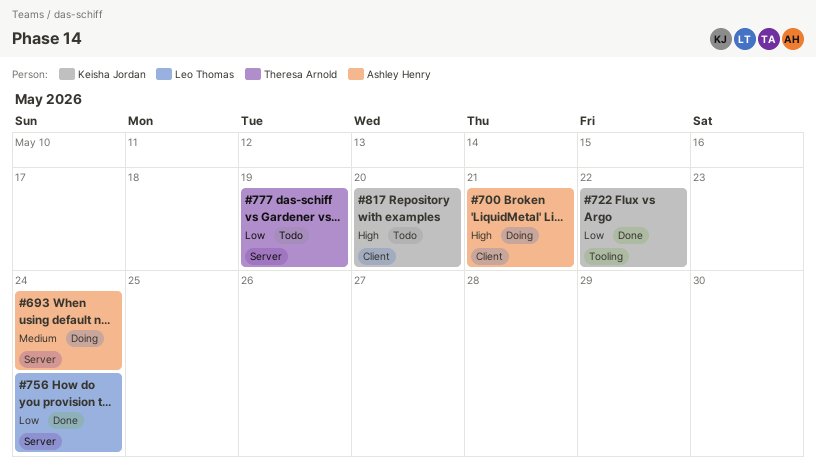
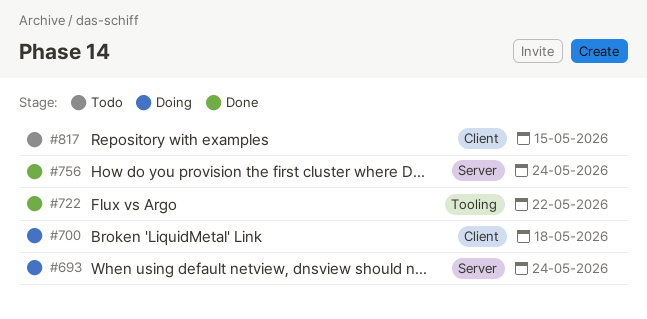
#700, due: May 21 -> May 18
#777: present -> none
#817, due: May 20 -> May 15

